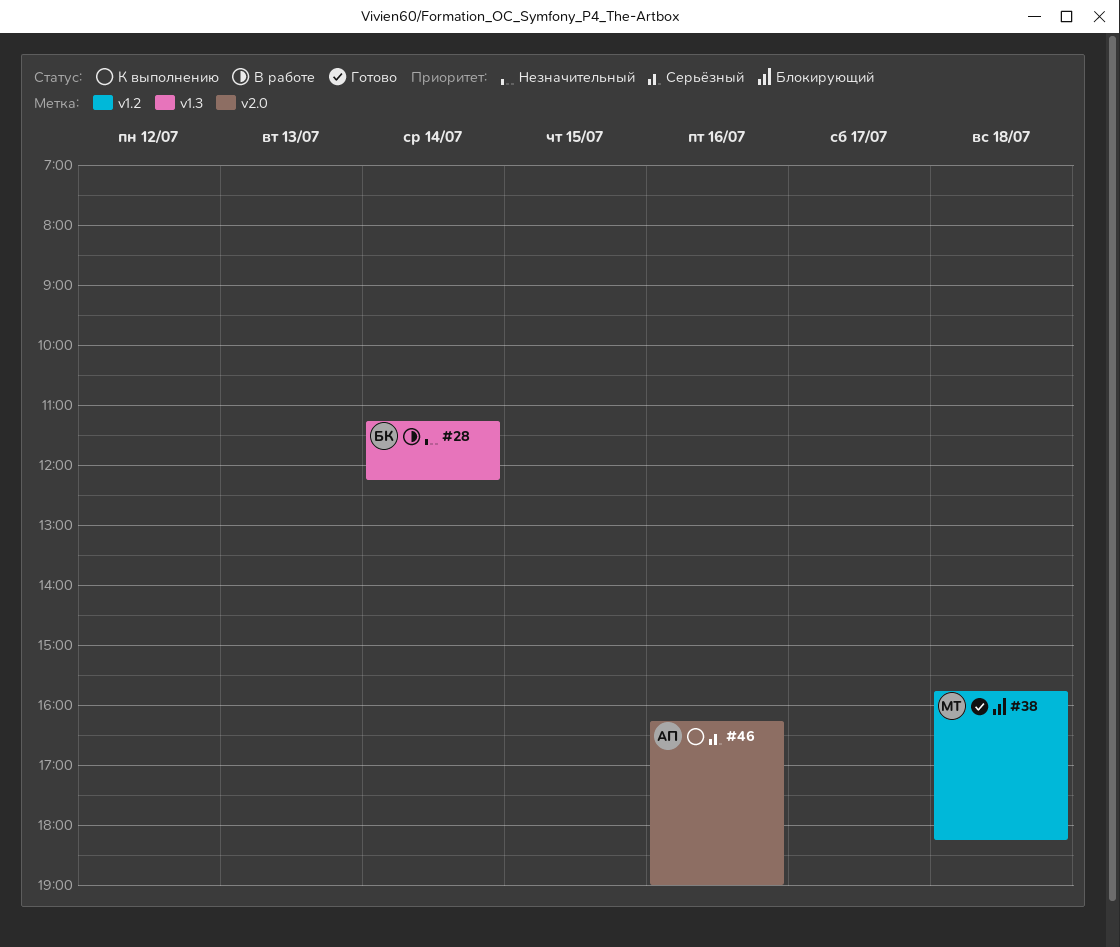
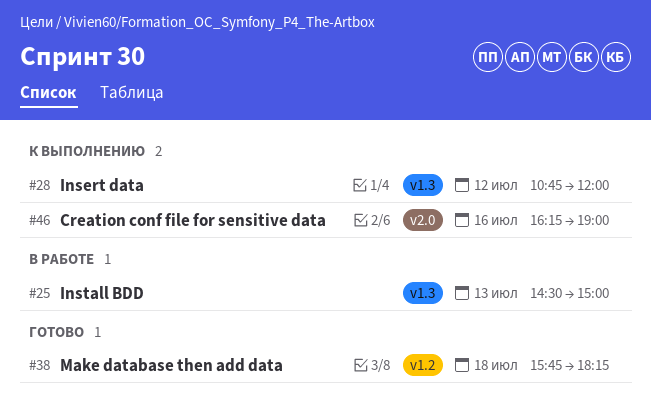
#25: none -> present
#28, status: В работе -> К выполнению
#28, day: Jul 14 -> Jul 12
#28, begins: 11:15 -> 10:45
#28, ends: 12:15 -> 12:00

